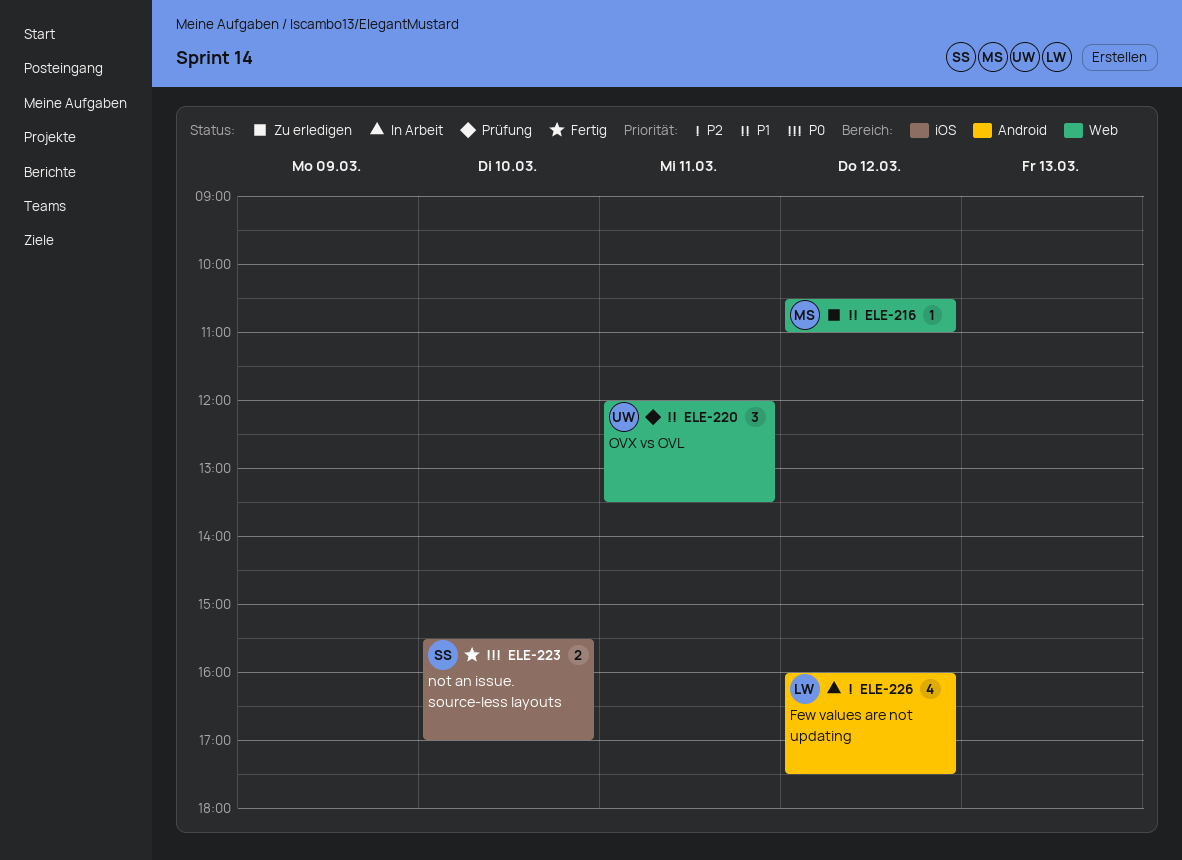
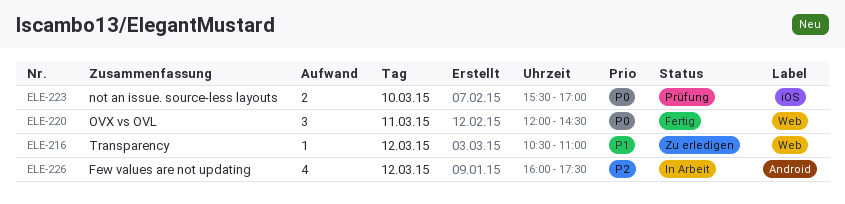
ELE-220, status: Prüfung -> Fertig
ELE-220, priority: P1 -> P0
ELE-220, ends: 13:30 -> 14:30
ELE-223, status: Fertig -> Prüfung

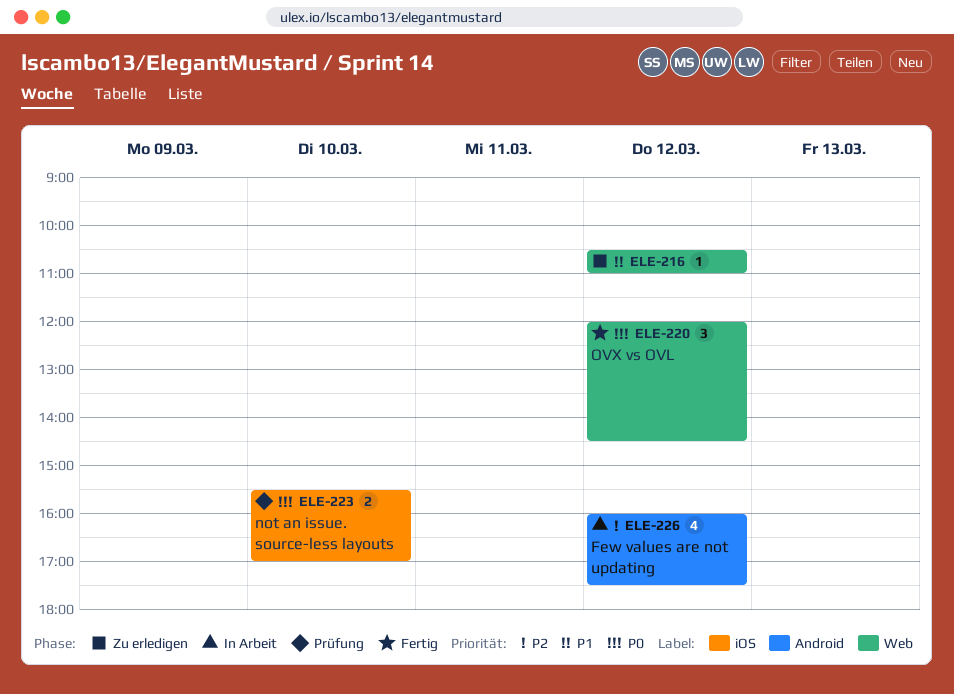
ELE-220, day: Mar 11 -> Mar 12

